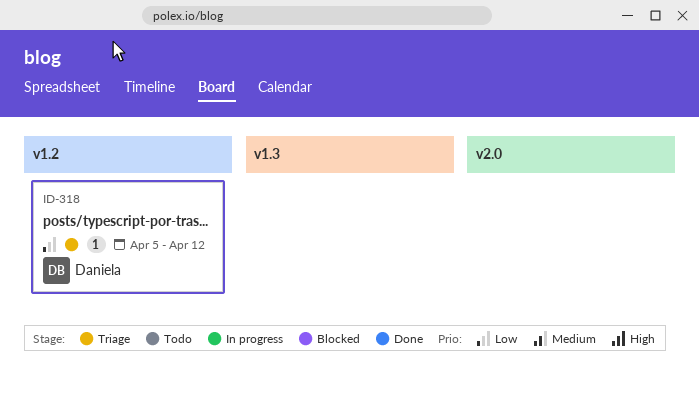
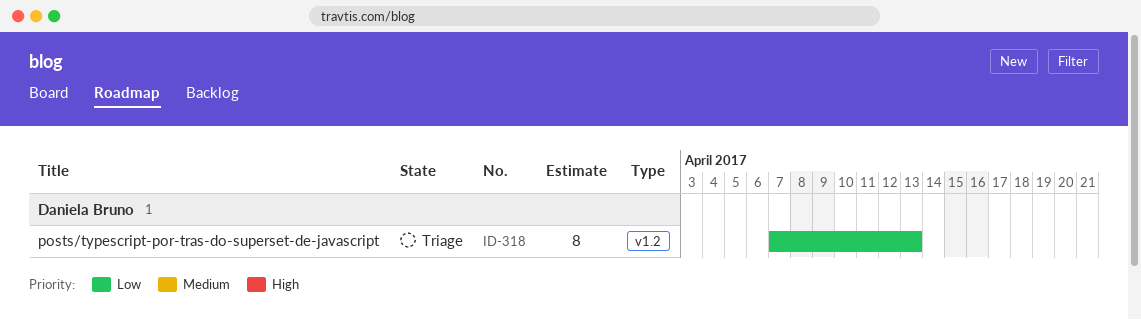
ID-318, estimate: 1 -> 8
ID-318, start: Apr 5 -> Apr 7
ID-318, due: Apr 12 -> Apr 13

